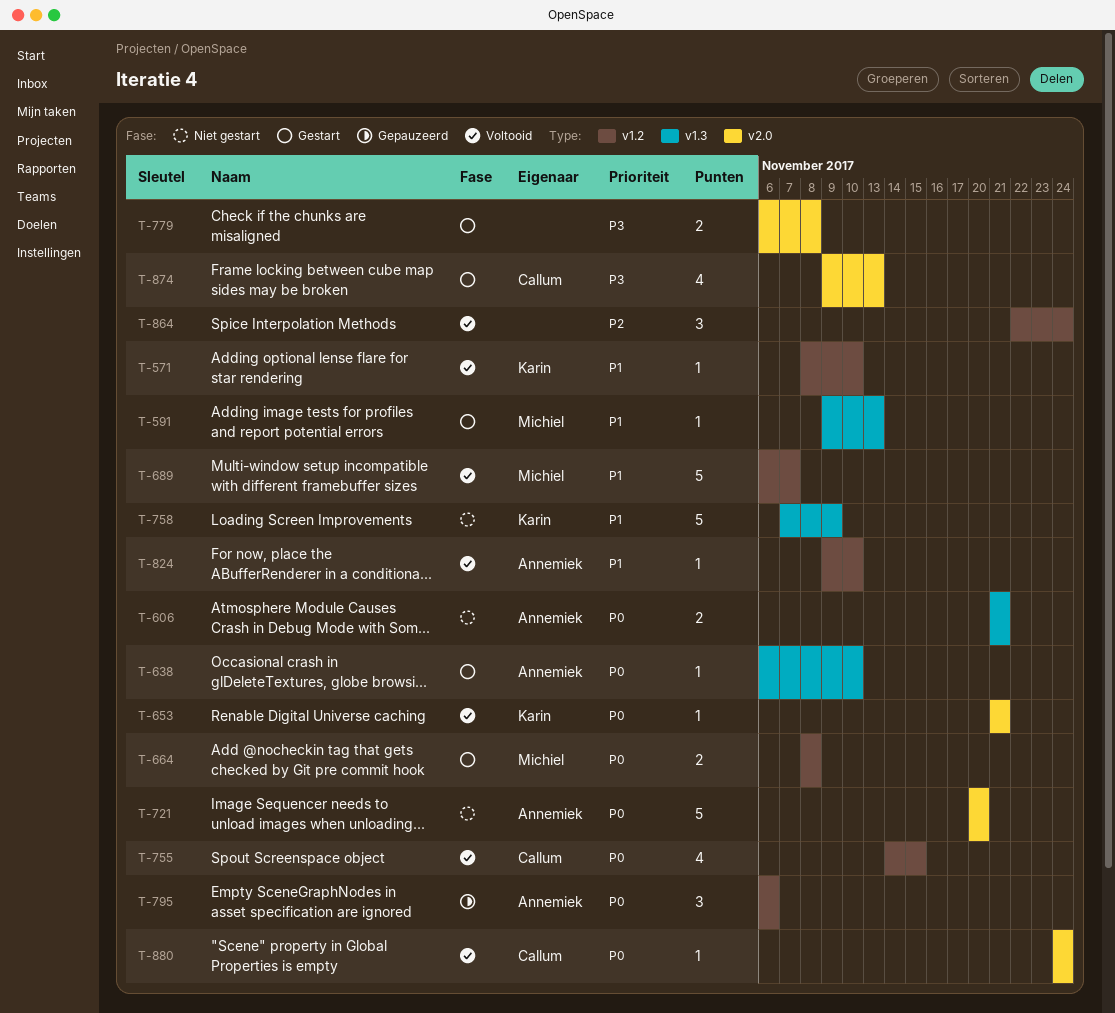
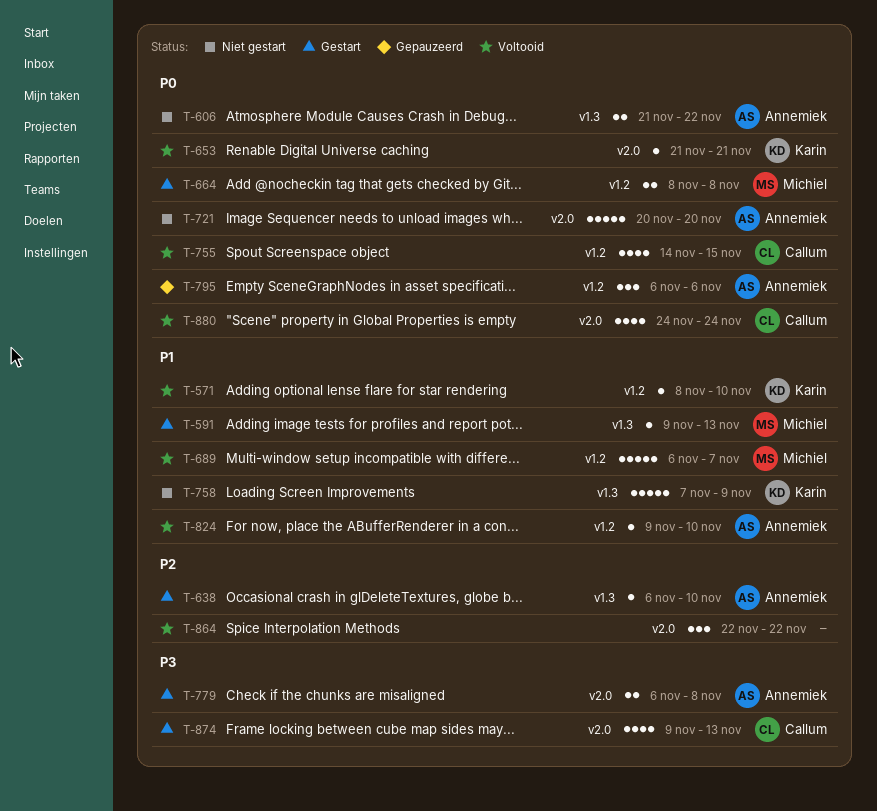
T-606, due: Nov 21 -> Nov 22
T-638, priority: P0 -> P2
T-779, owner: none -> Annemiek
T-864, label: v1.2 -> v2.0
T-864, due: Nov 24 -> Nov 22
T-880, estimate: 1 -> 4

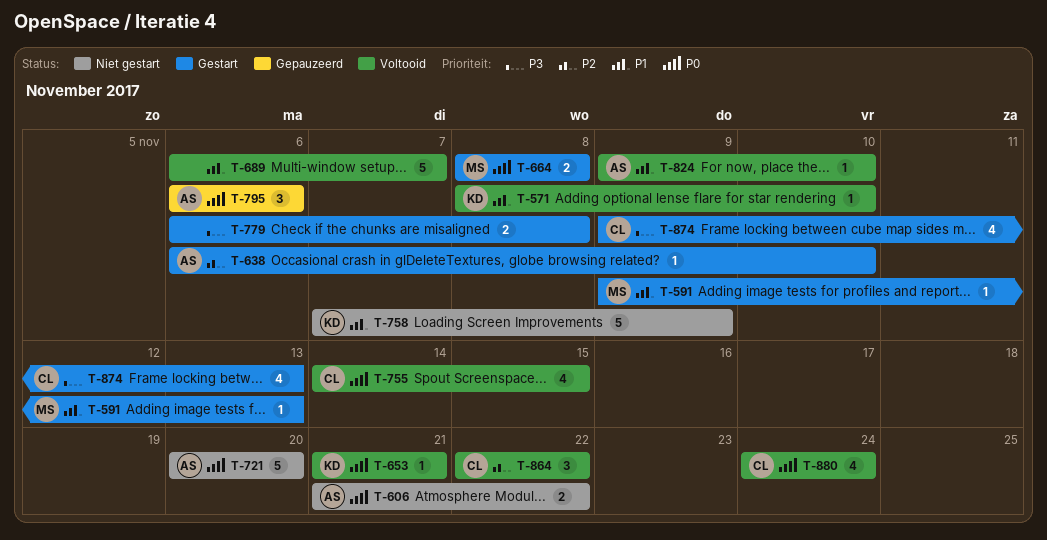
T-689, owner: Michiel -> none
T-779, owner: Annemiek -> none
T-864, owner: none -> Callum

